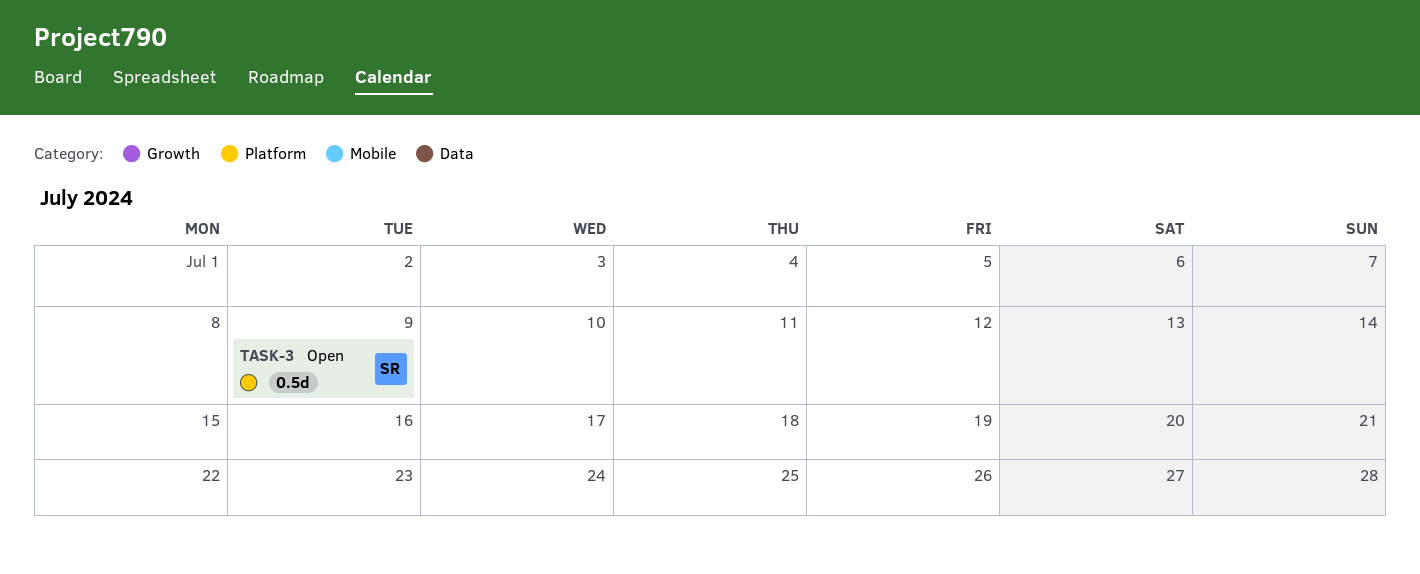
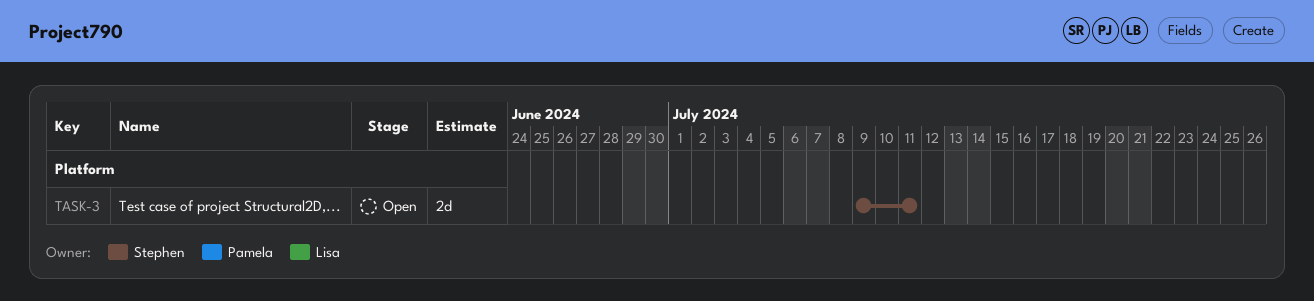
TASK-3, estimate: 0.5d -> 2d
TASK-3, due: Jul 9 -> Jul 11

